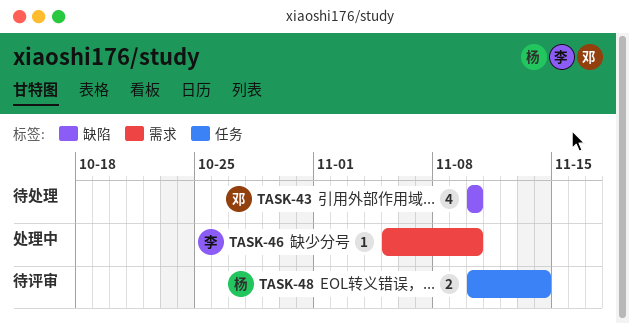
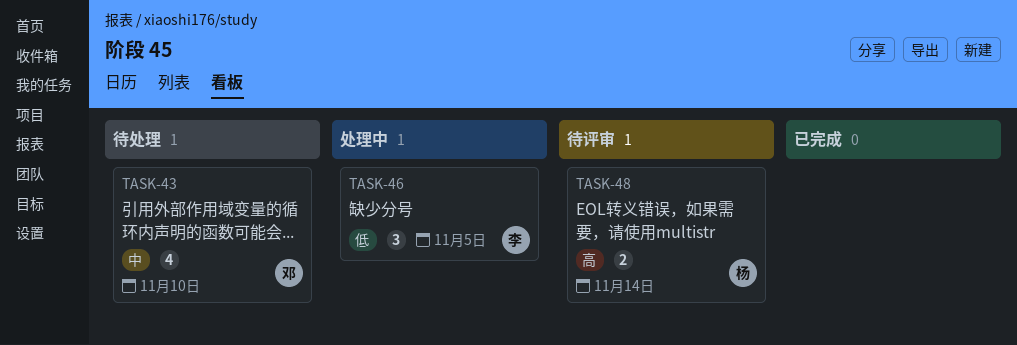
TASK-46, estimate: 1 -> 3
TASK-46, due: Nov 10 -> Nov 5

